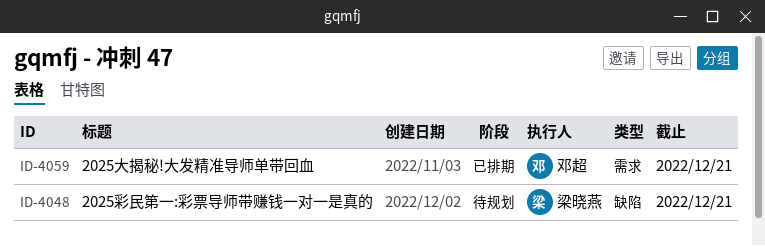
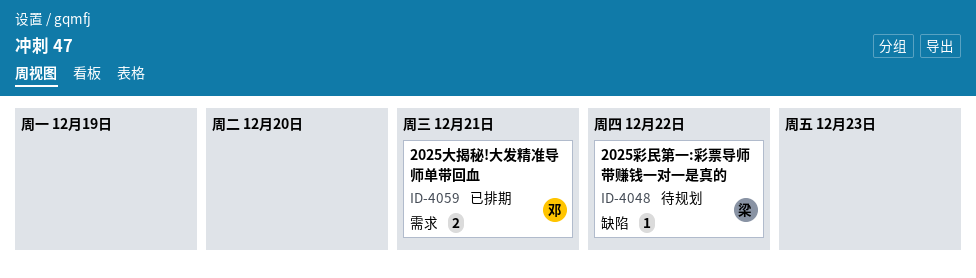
ID-4048, due: Dec 21 -> Dec 22

